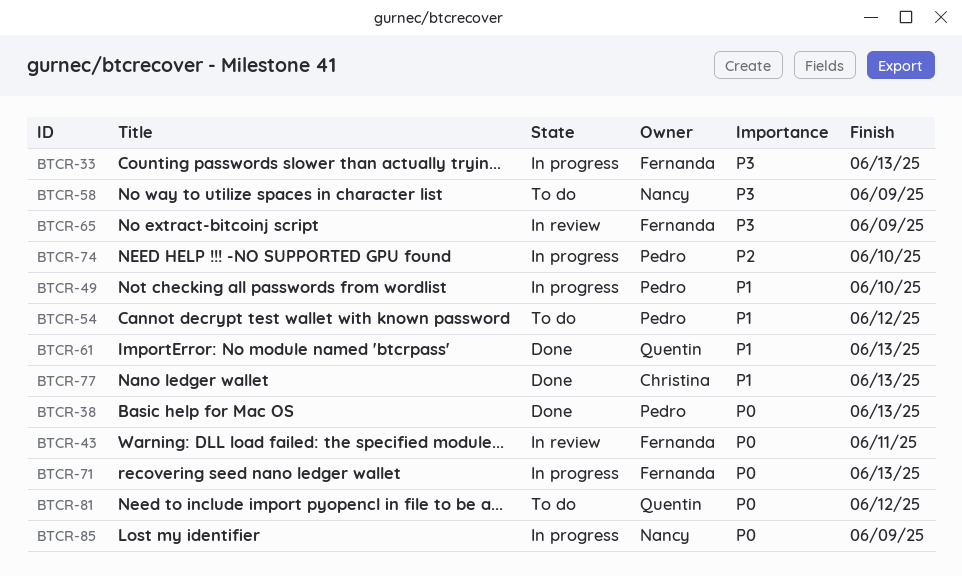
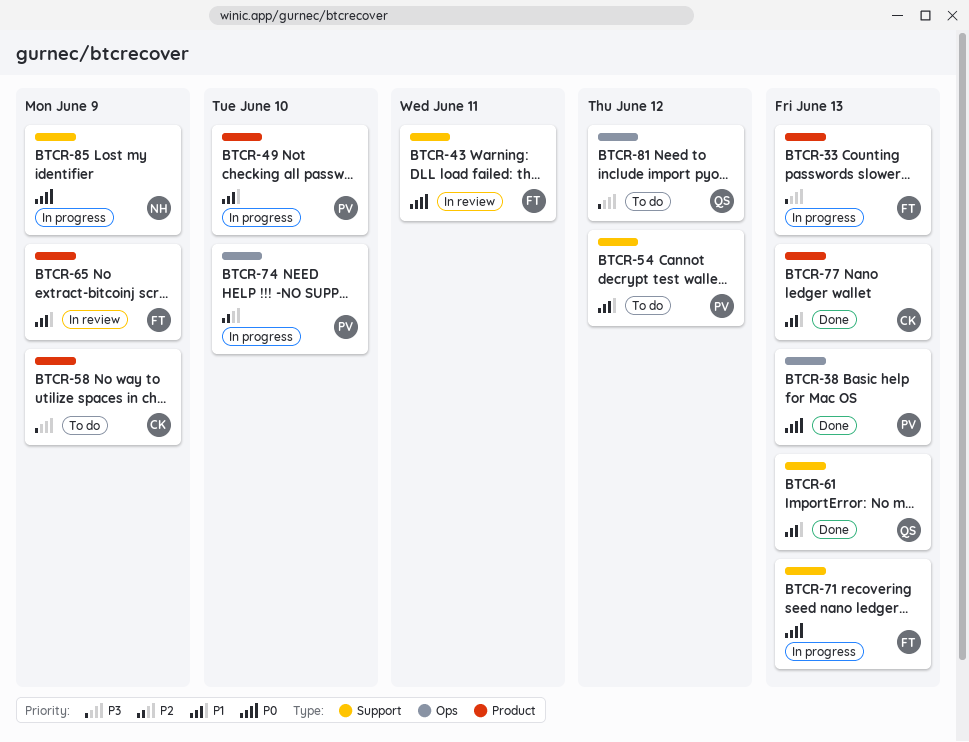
BTCR-58, owner: Nancy -> Christina
BTCR-65, priority: P3 -> P1
BTCR-81, priority: P0 -> P3

